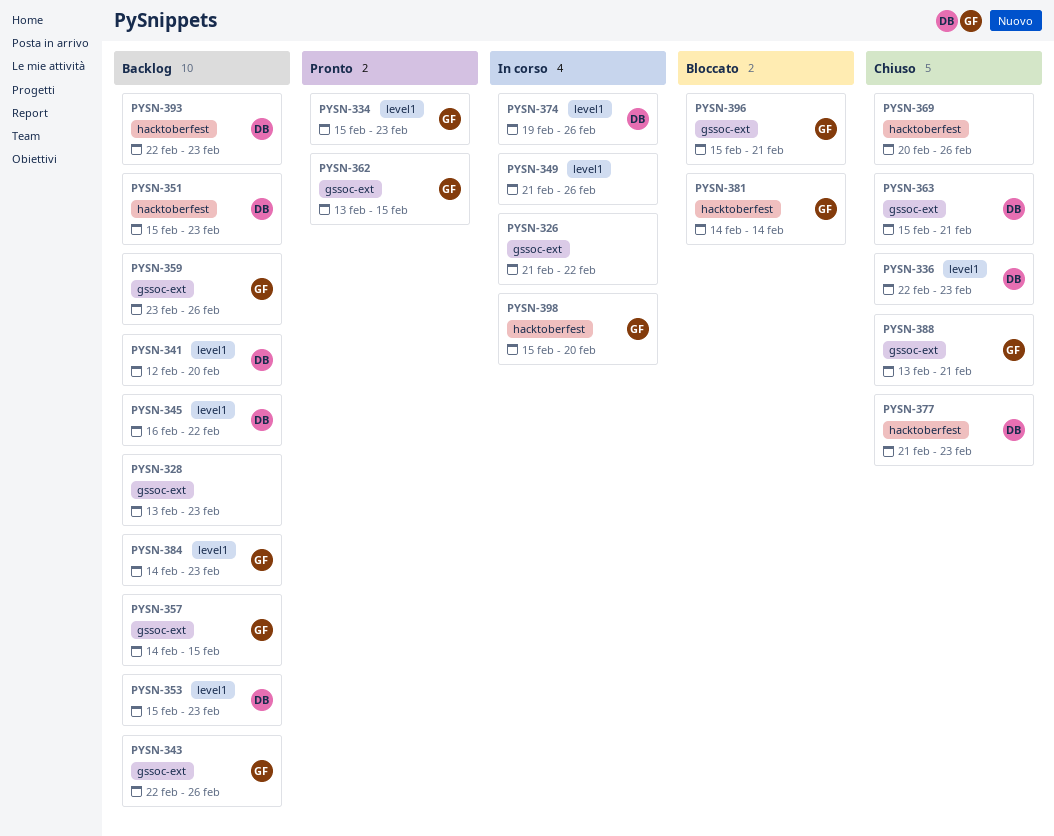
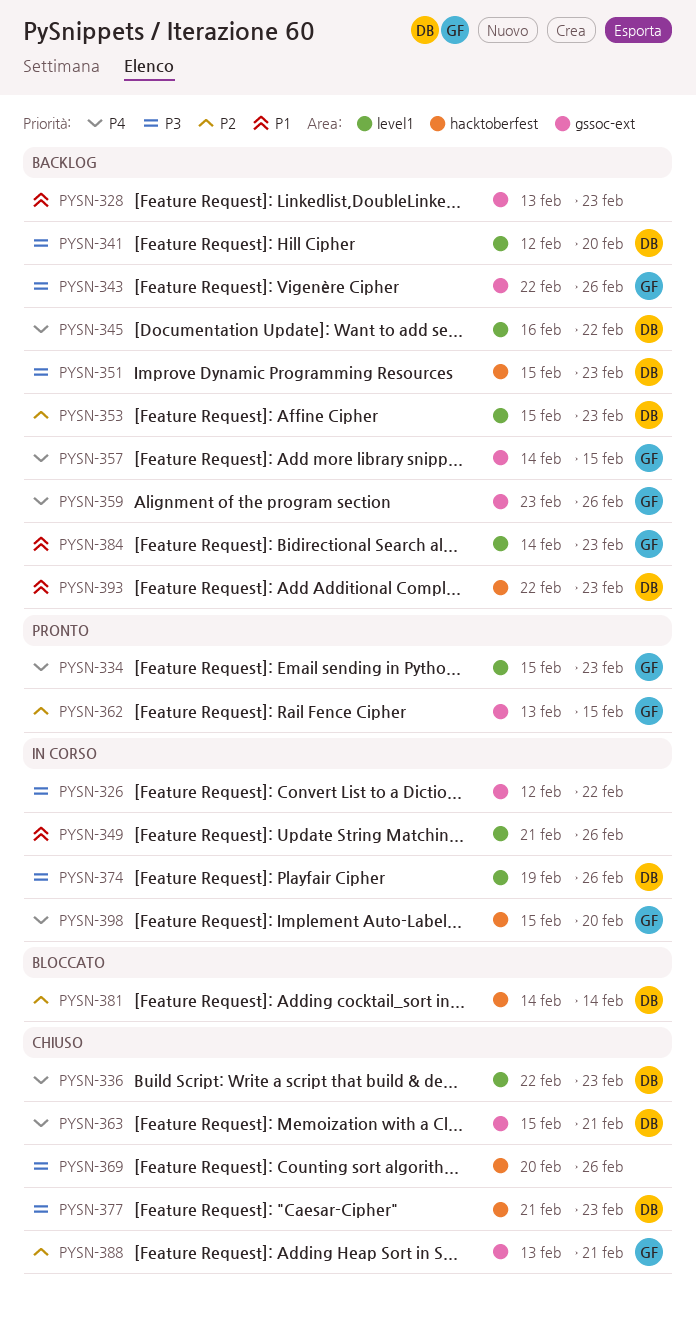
PYSN-326, start: Feb 21 -> Feb 12
PYSN-381, owner: GF -> DB
PYSN-396: present -> none

